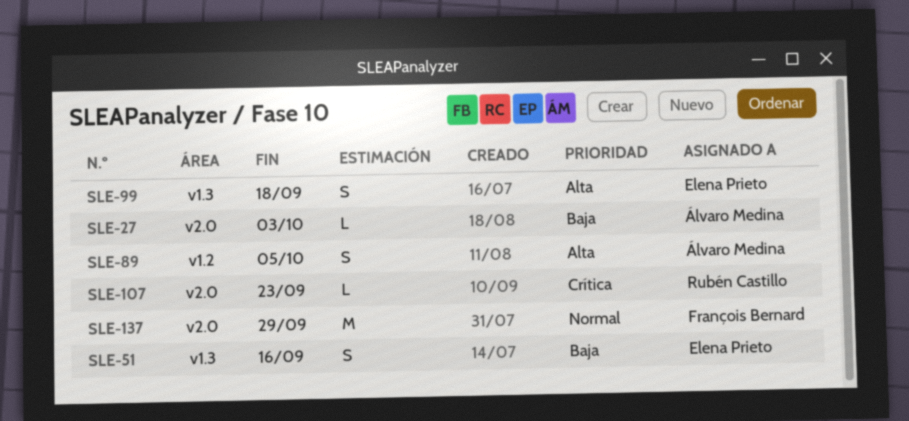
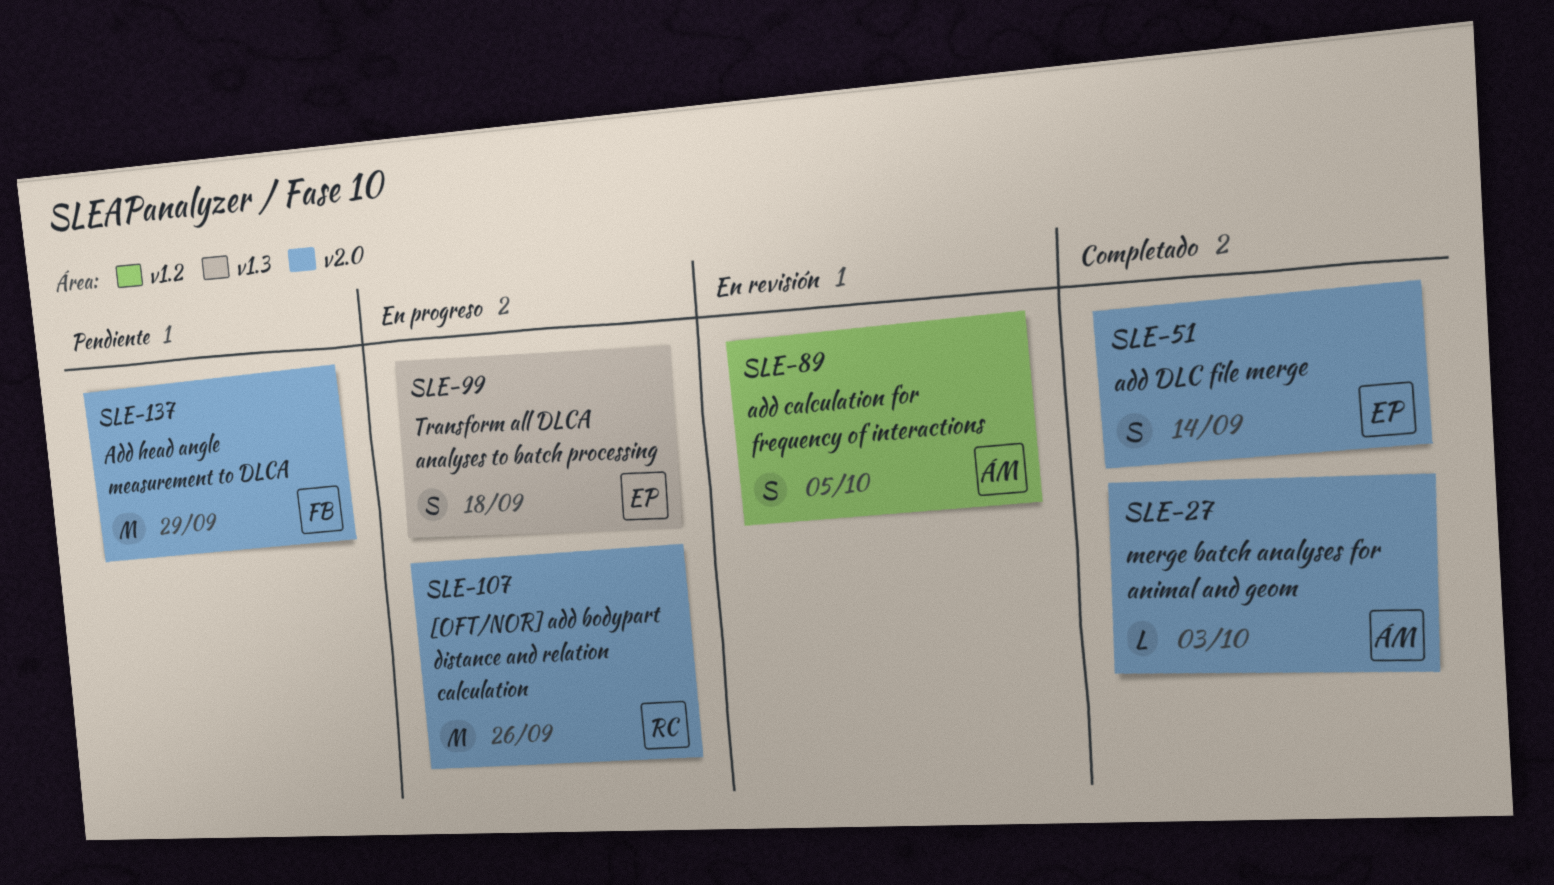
SLE-51, label: v1.3 -> v2.0
SLE-51, due: Sep 16 -> Sep 14
SLE-107, estimate: L -> M
SLE-107, due: Sep 23 -> Sep 26

